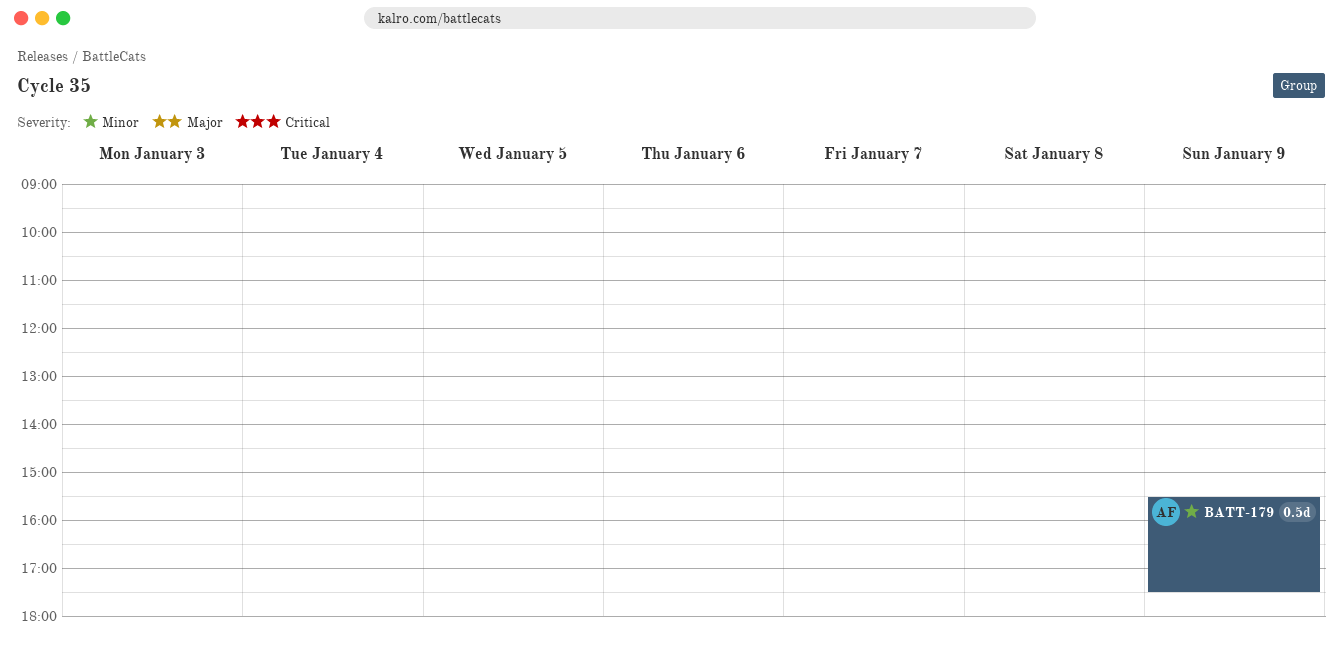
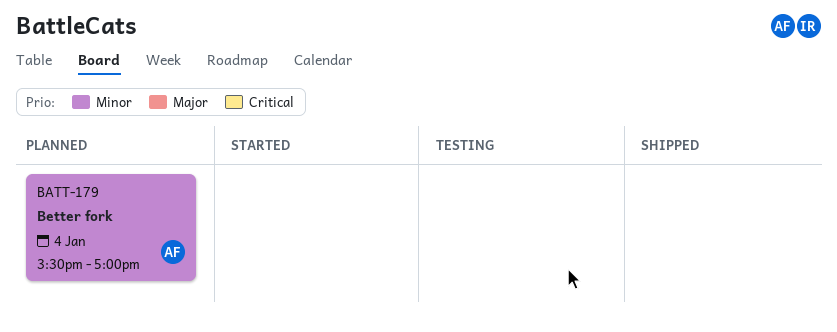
BATT-179, day: Jan 9 -> Jan 4
BATT-179, ends: 17:30 -> 17:00

